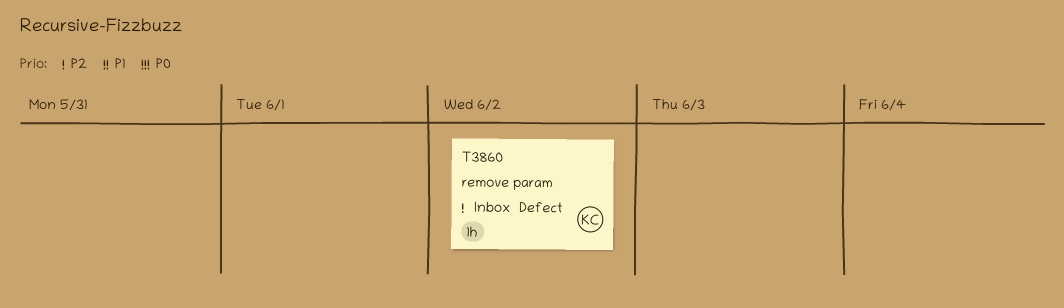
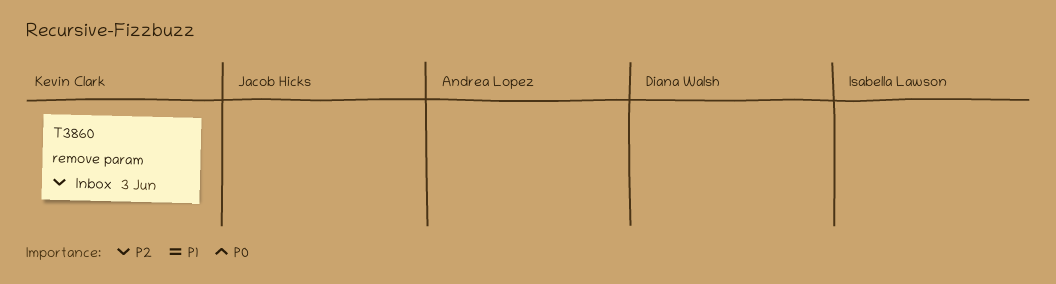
T3860, due: Jun 2 -> Jun 3

